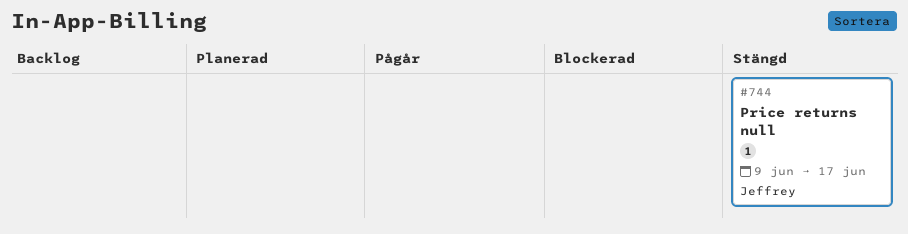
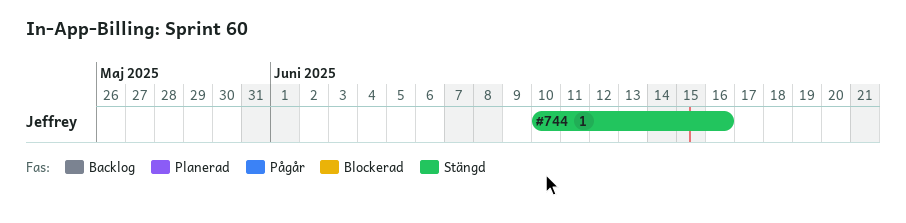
#744, start: Jun 9 -> Jun 10
#744, due: Jun 17 -> Jun 16

